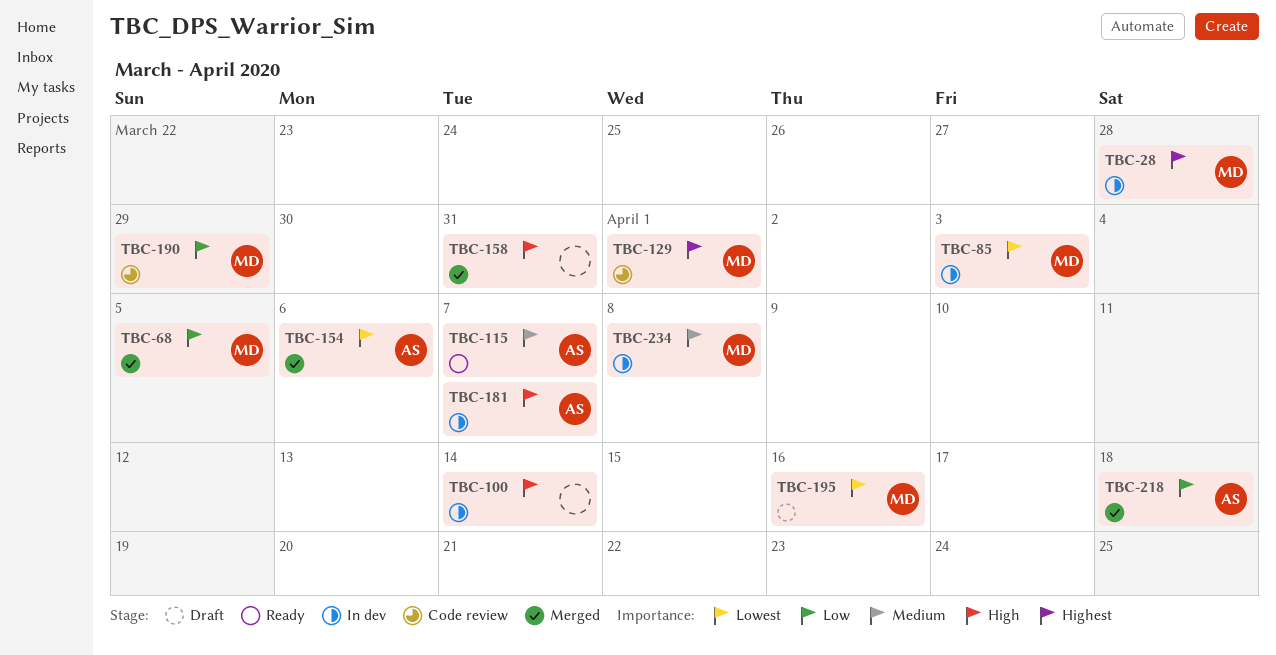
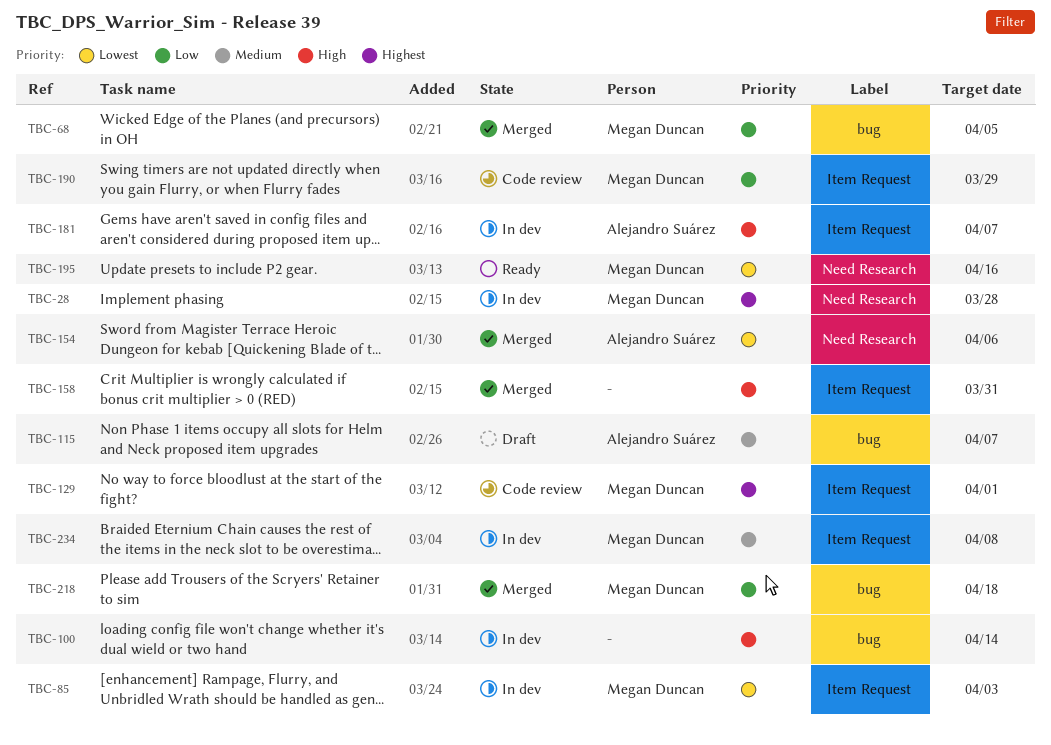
TBC-115, status: Ready -> Draft
TBC-195, status: Draft -> Ready
TBC-218, owner: Alejandro Suárez -> Megan Duncan

